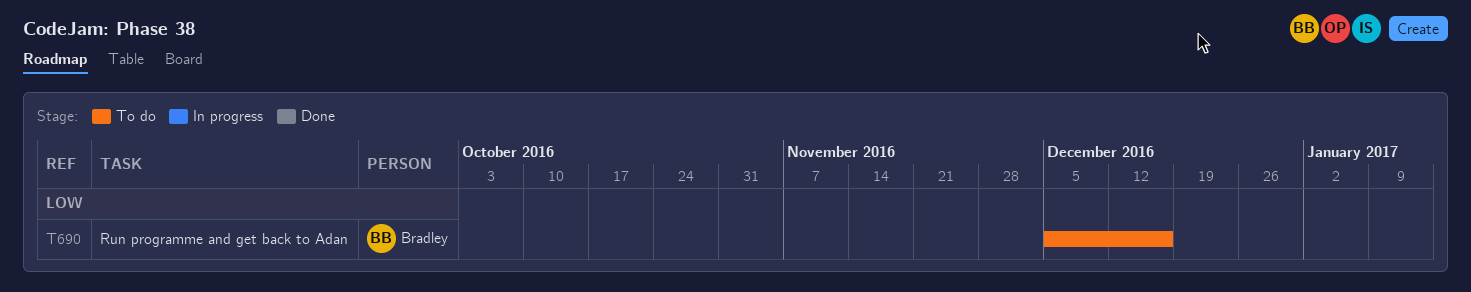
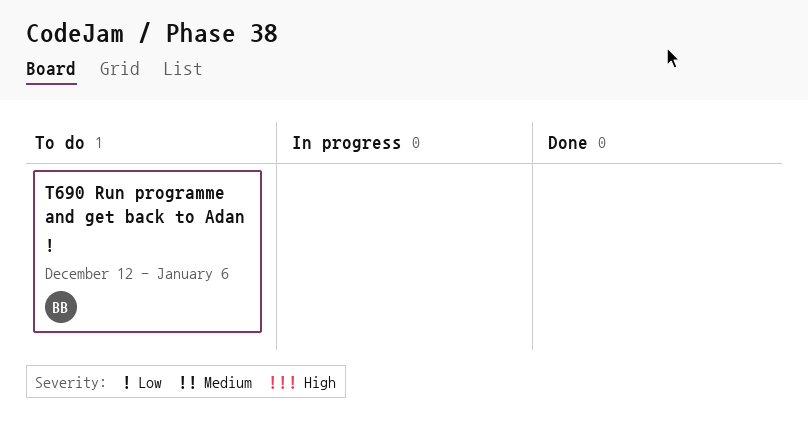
T690, start: Dec 5 -> Dec 12
T690, due: Dec 16 -> Jan 6

